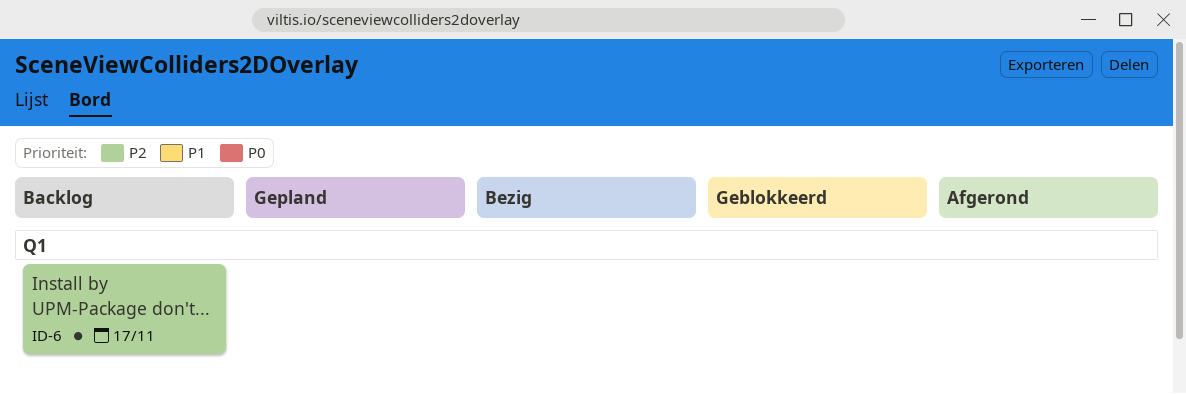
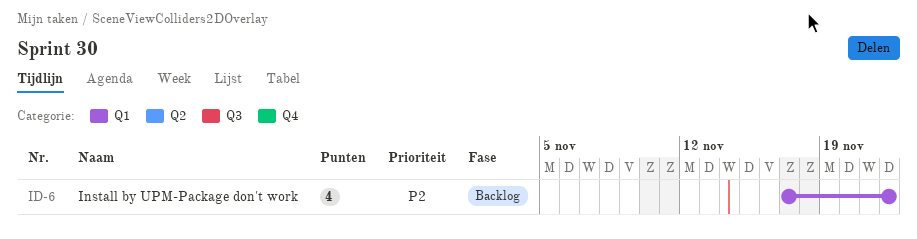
ID-6, estimate: 1 -> 4
ID-6, due: Nov 17 -> Nov 22

